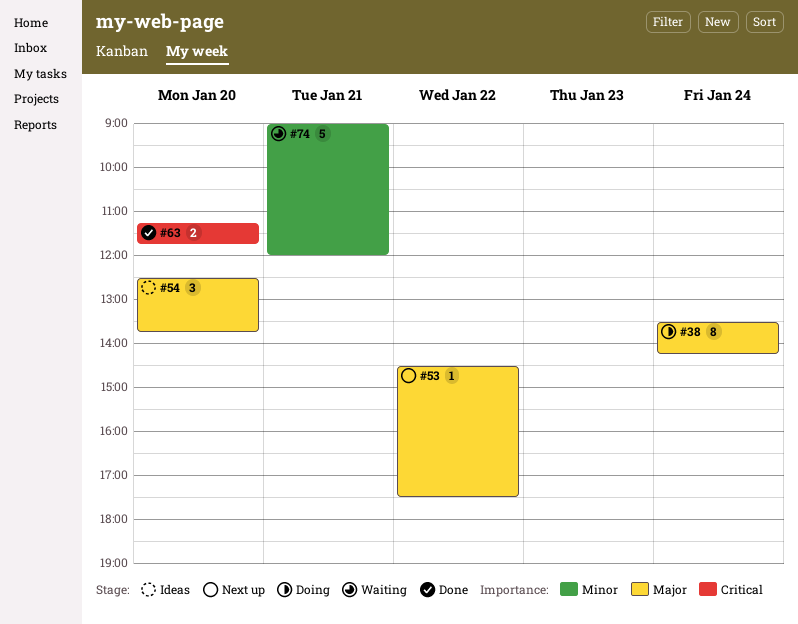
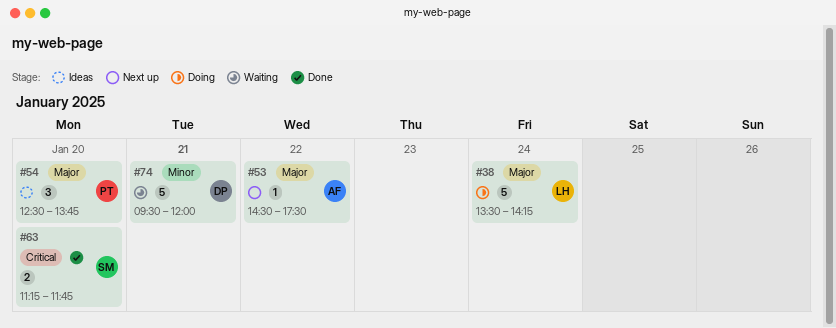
#38, estimate: 8 -> 5
#74, begins: 09:00 -> 09:30

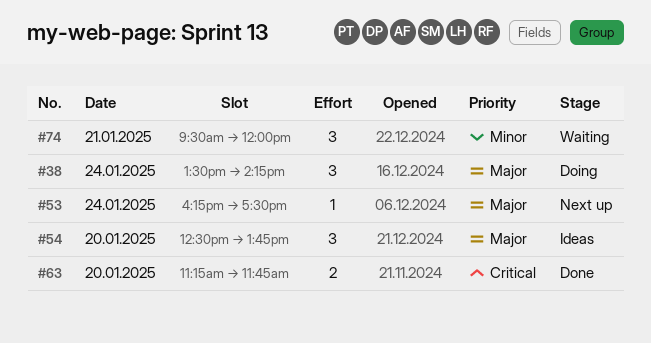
#38, estimate: 5 -> 3
#53, day: Jan 22 -> Jan 24
#53, begins: 14:30 -> 16:15
#74, estimate: 5 -> 3

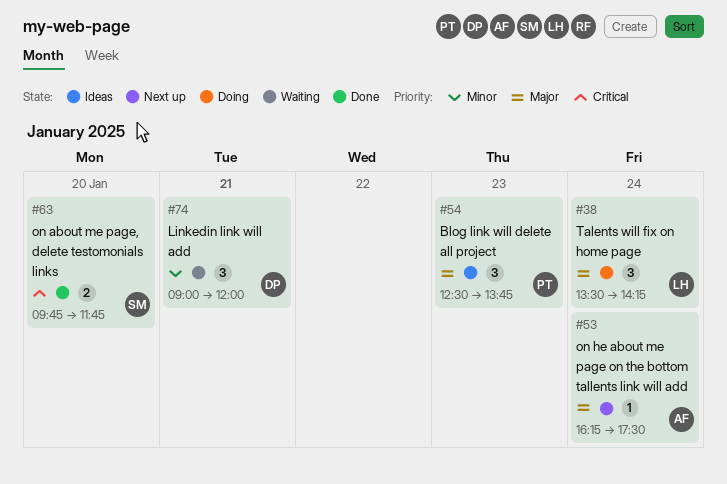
#54, day: Jan 20 -> Jan 23
#63, begins: 11:15 -> 09:45
#74, begins: 09:30 -> 09:00

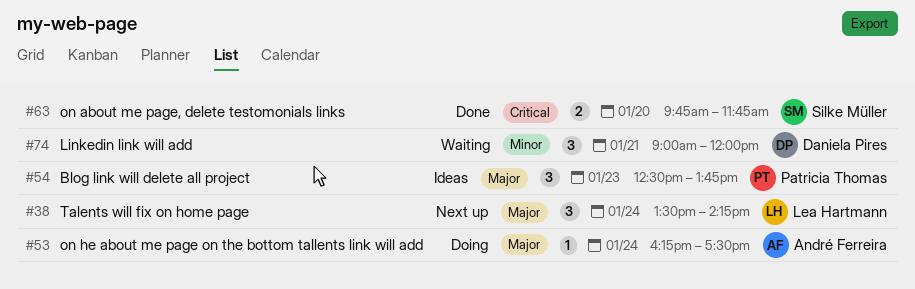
#38, status: Doing -> Next up
#53, status: Next up -> Doing

